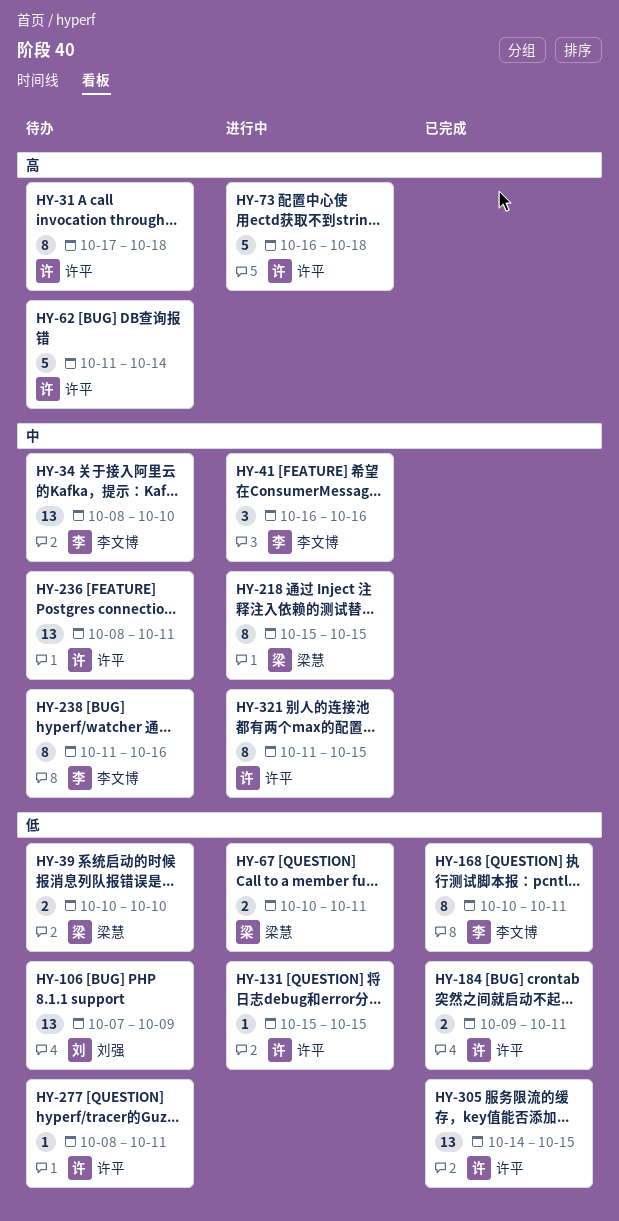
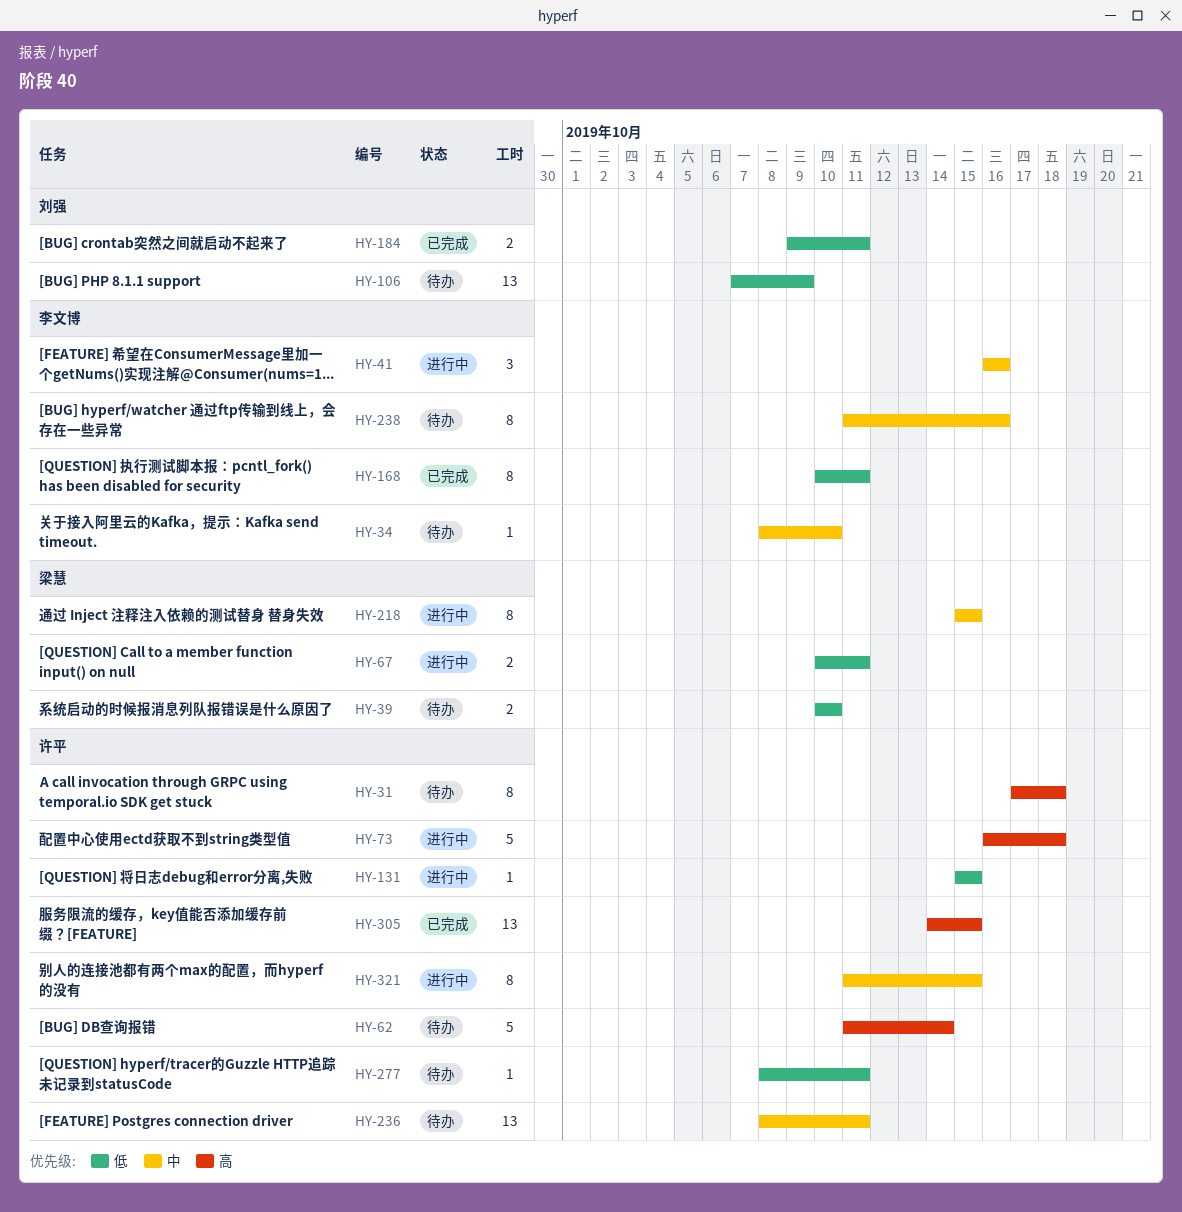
HY-34, estimate: 13 -> 1
HY-184, owner: 许平 -> 刘强
HY-305, priority: 低 -> 高

